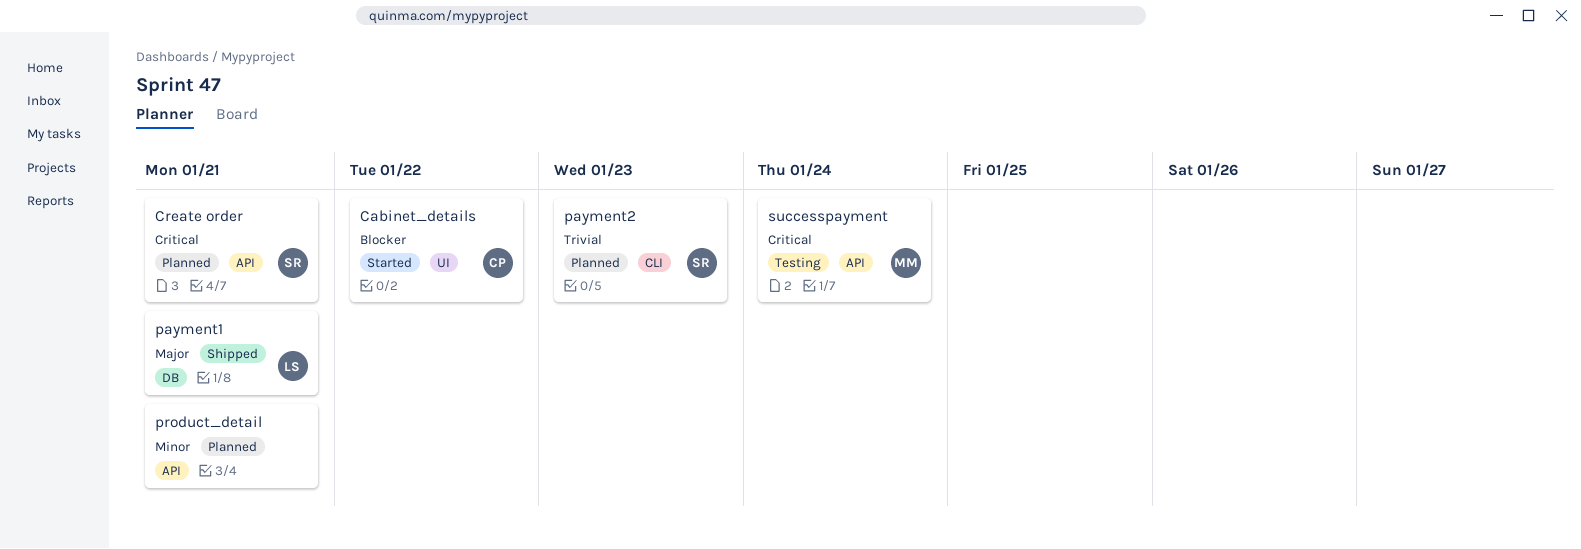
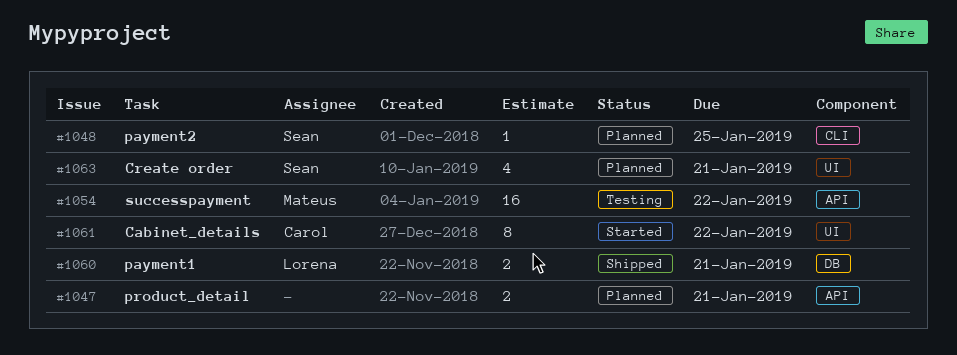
Create order, label: API -> UI
payment2, due: Jan 23 -> Jan 25
successpayment, due: Jan 24 -> Jan 22

